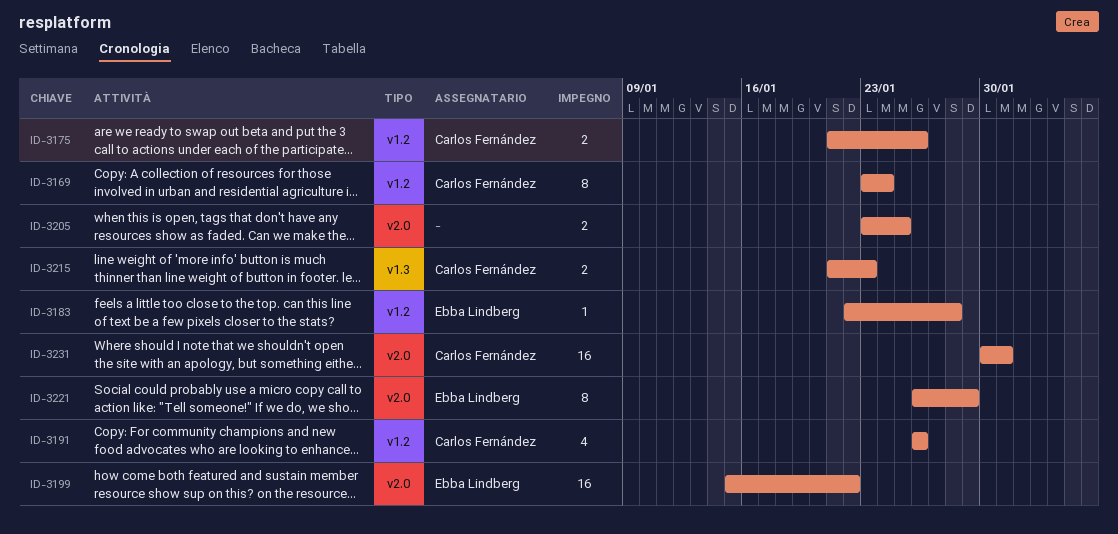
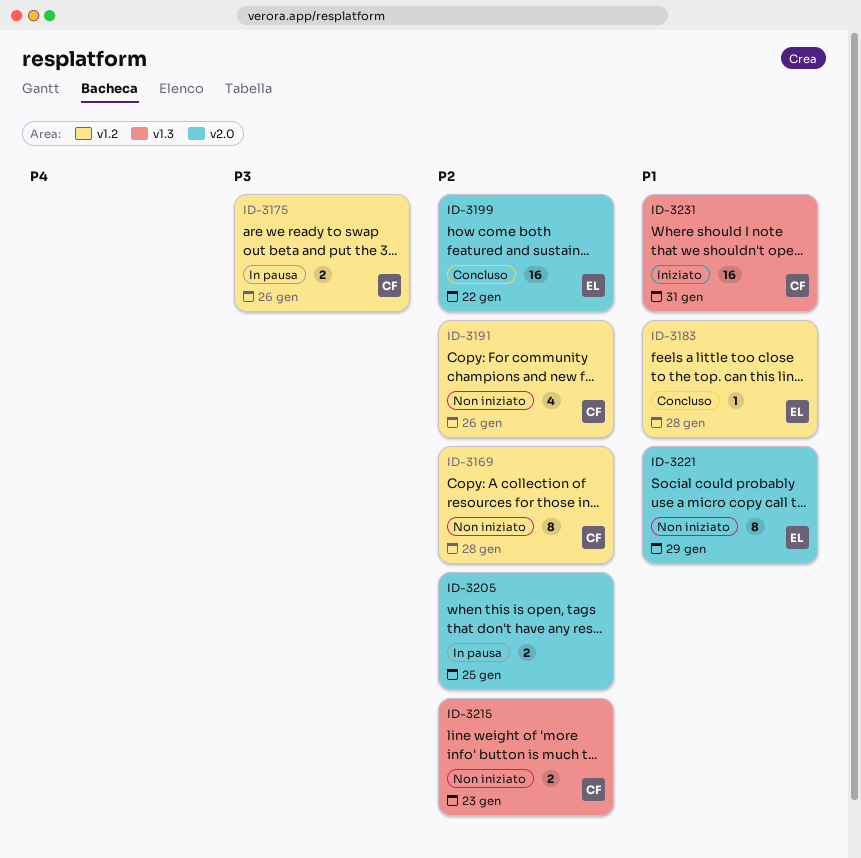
ID-3169, due: Jan 24 -> Jan 28
ID-3231, label: v2.0 -> v1.3

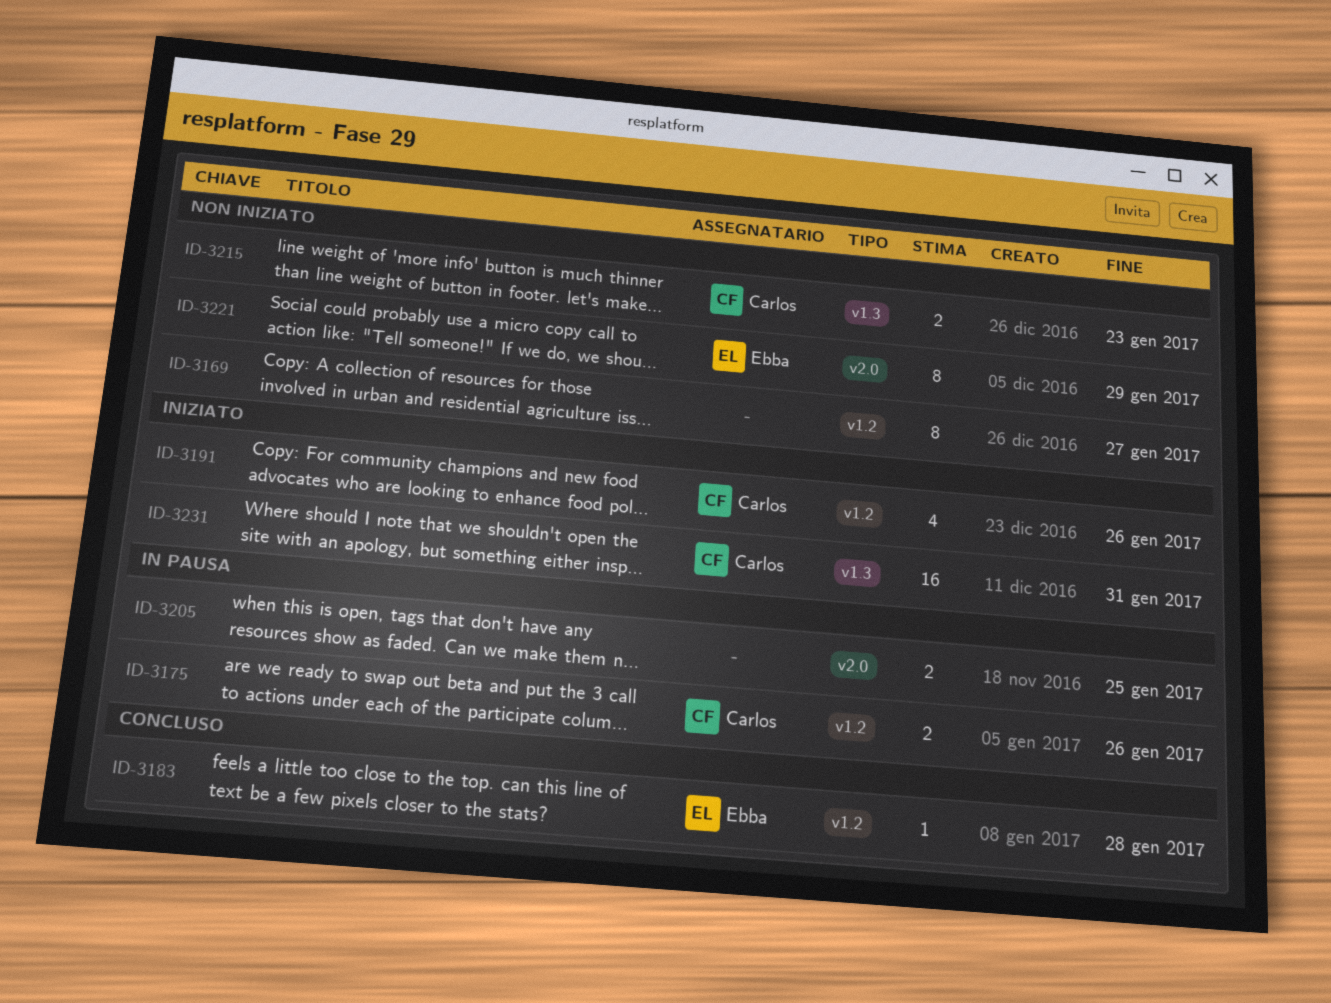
ID-3169, owner: Carlos -> none
ID-3169, due: Jan 28 -> Jan 27
ID-3191, status: Non iniziato -> Iniziato
ID-3199: present -> none

